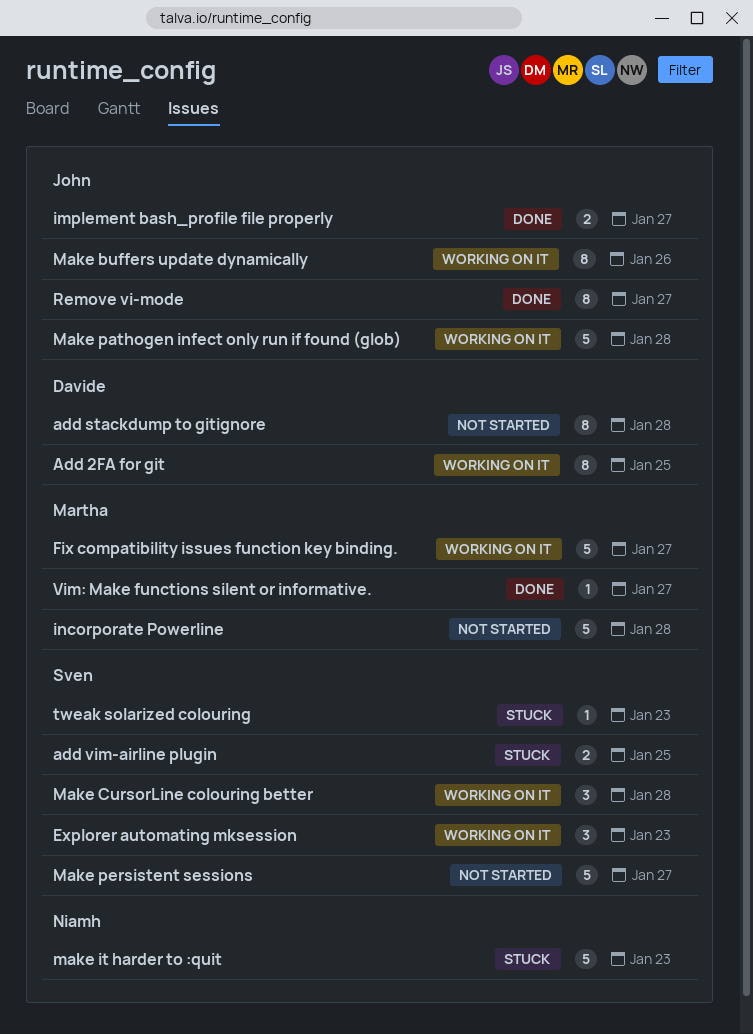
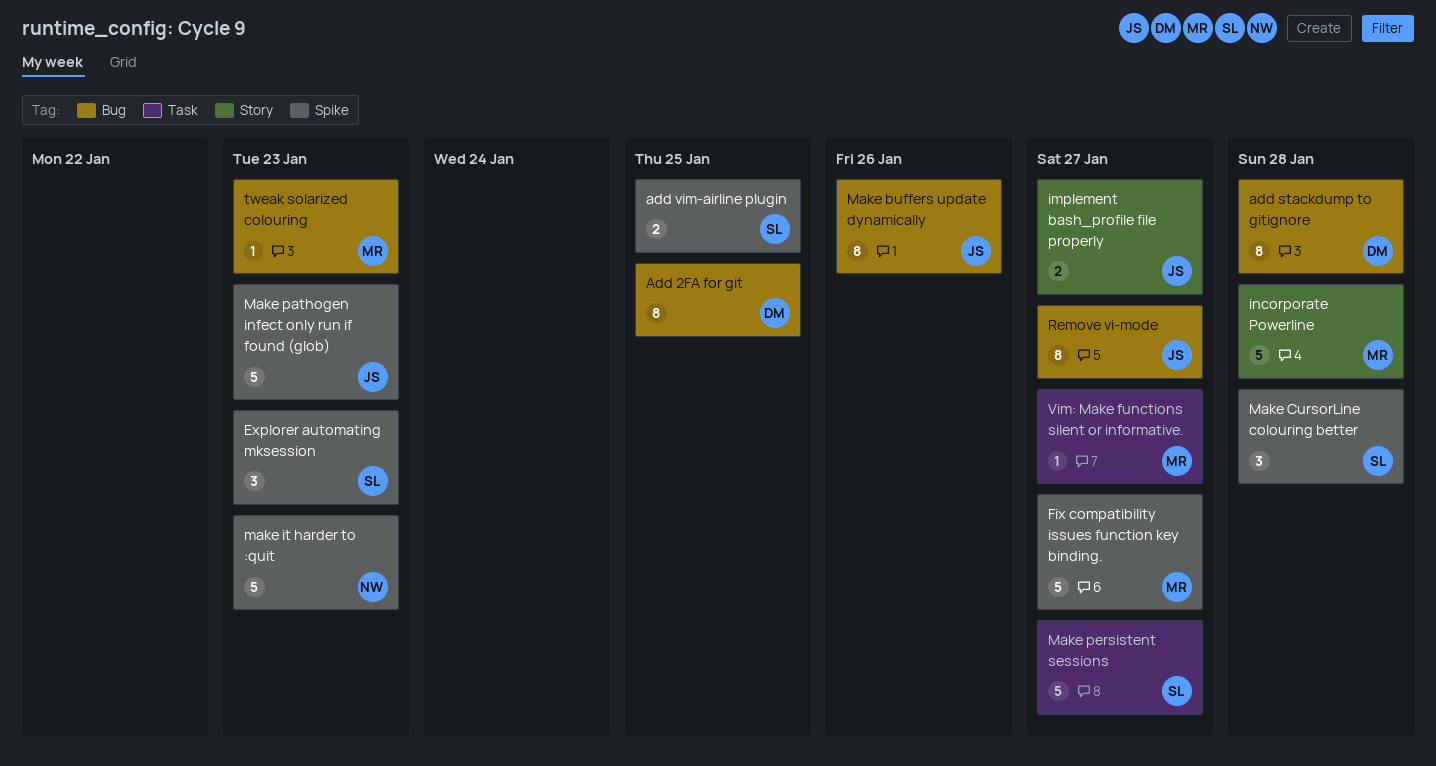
Make pathogen infect only run if found (glob), due: Jan 28 -> Jan 23
tweak solarized colouring, owner: Sven -> Martha

